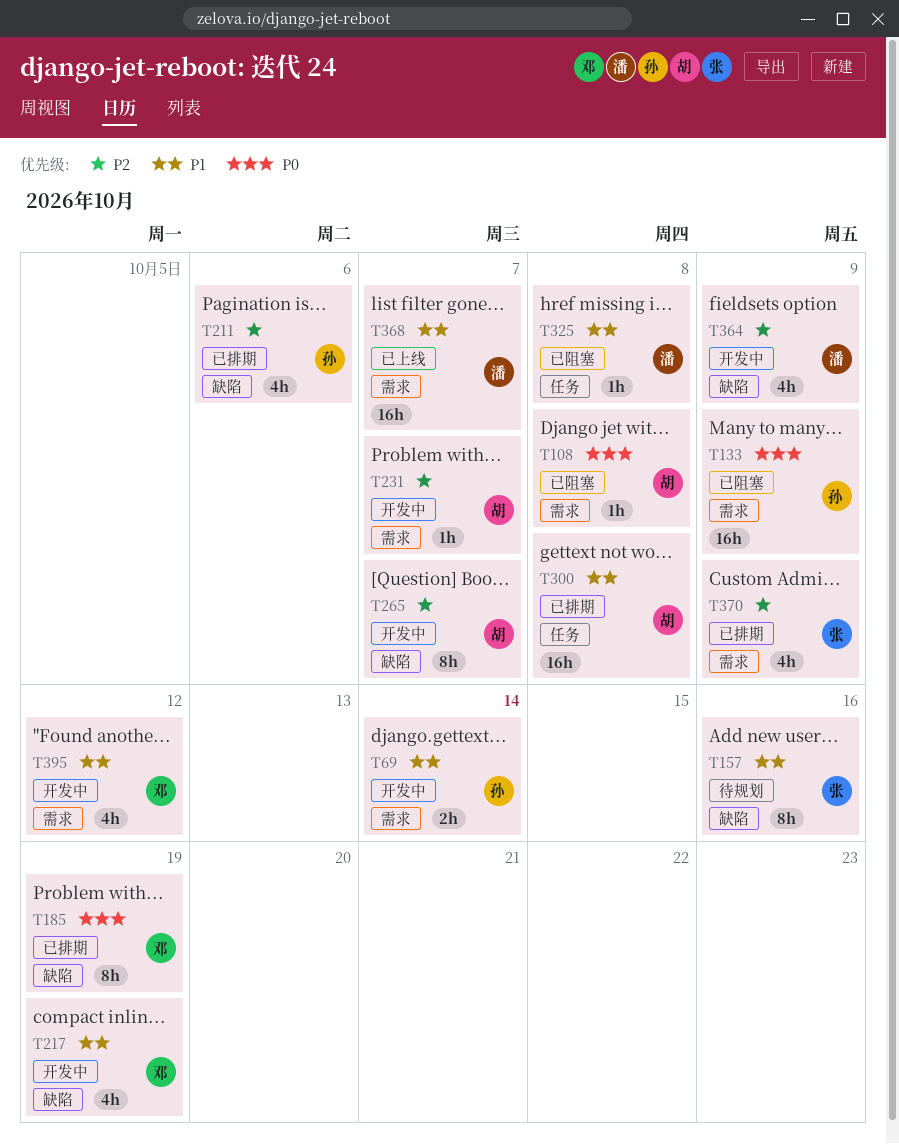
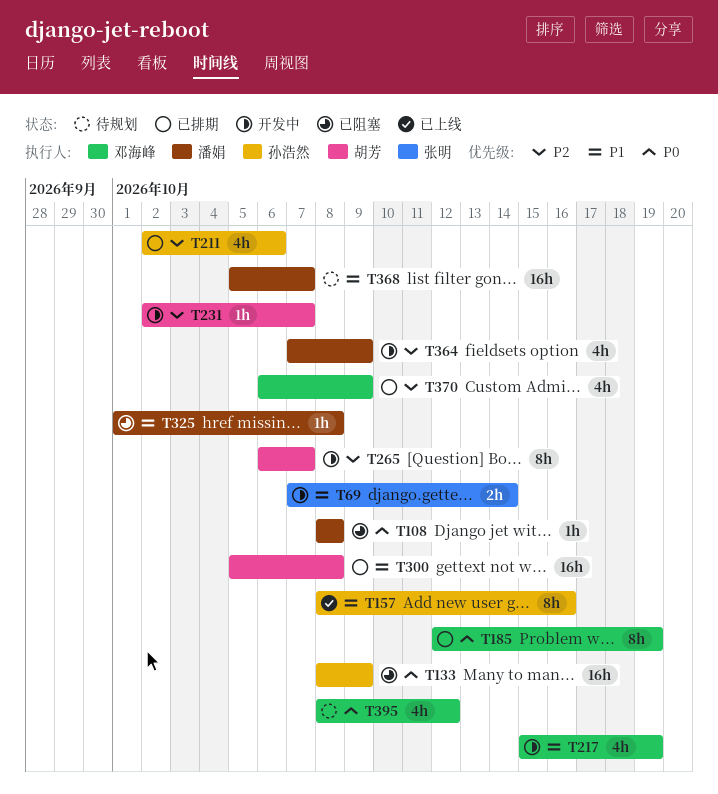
T69, owner: 孙浩然 -> 张明
T108, owner: 胡芳 -> 潘娟
T157, status: 待规划 -> 已上线
T157, owner: 张明 -> 孙浩然
T368, status: 已上线 -> 待规划
T370, owner: 张明 -> 邓海峰
T395, status: 开发中 -> 待规划
T395, priority: P1 -> P0

